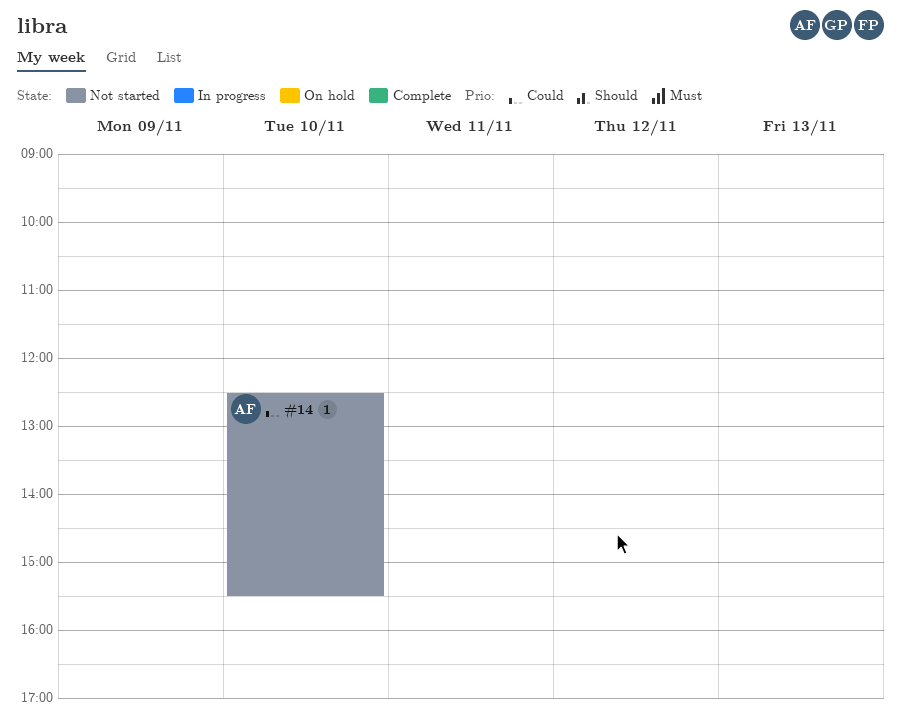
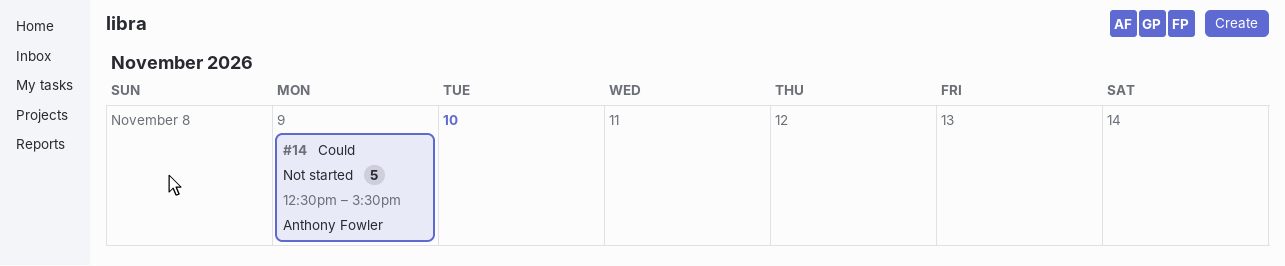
#14, estimate: 1 -> 5
#14, day: Nov 10 -> Nov 9

